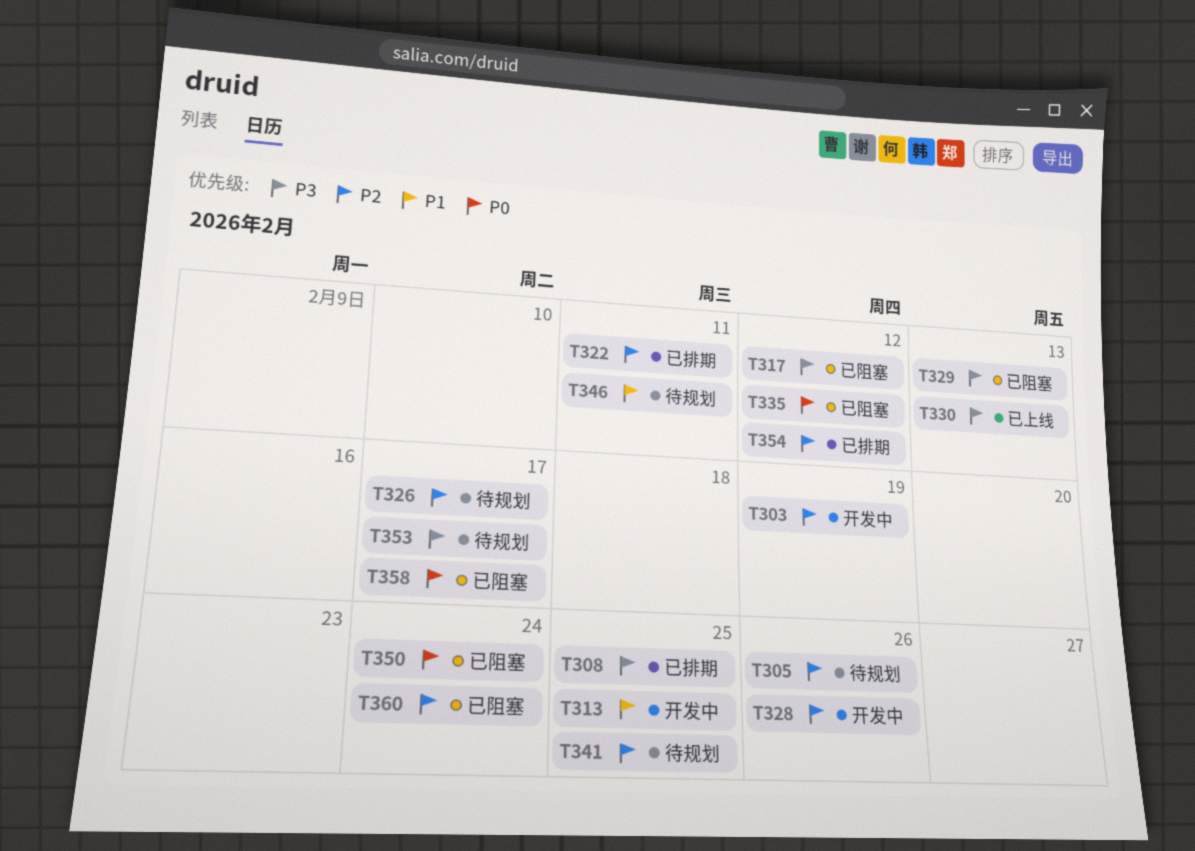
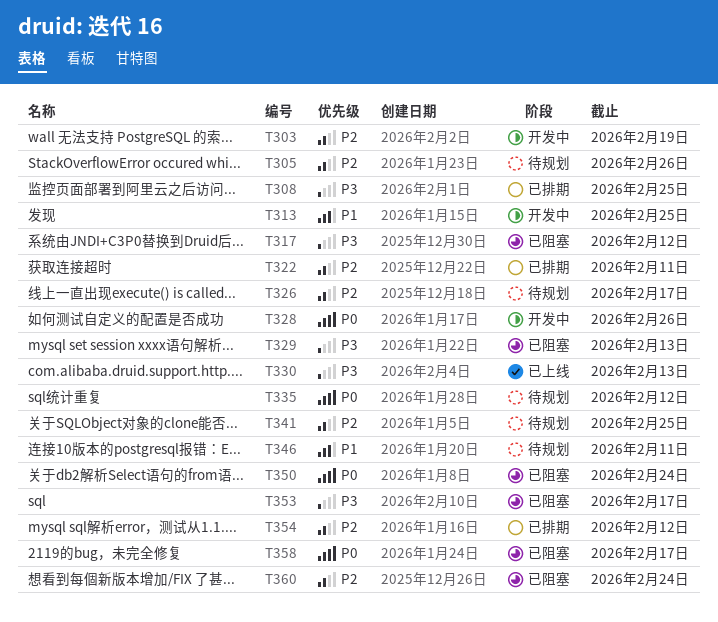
T328, priority: P2 -> P0
T335, status: 已阻塞 -> 待规划
T353, status: 待规划 -> 已阻塞

